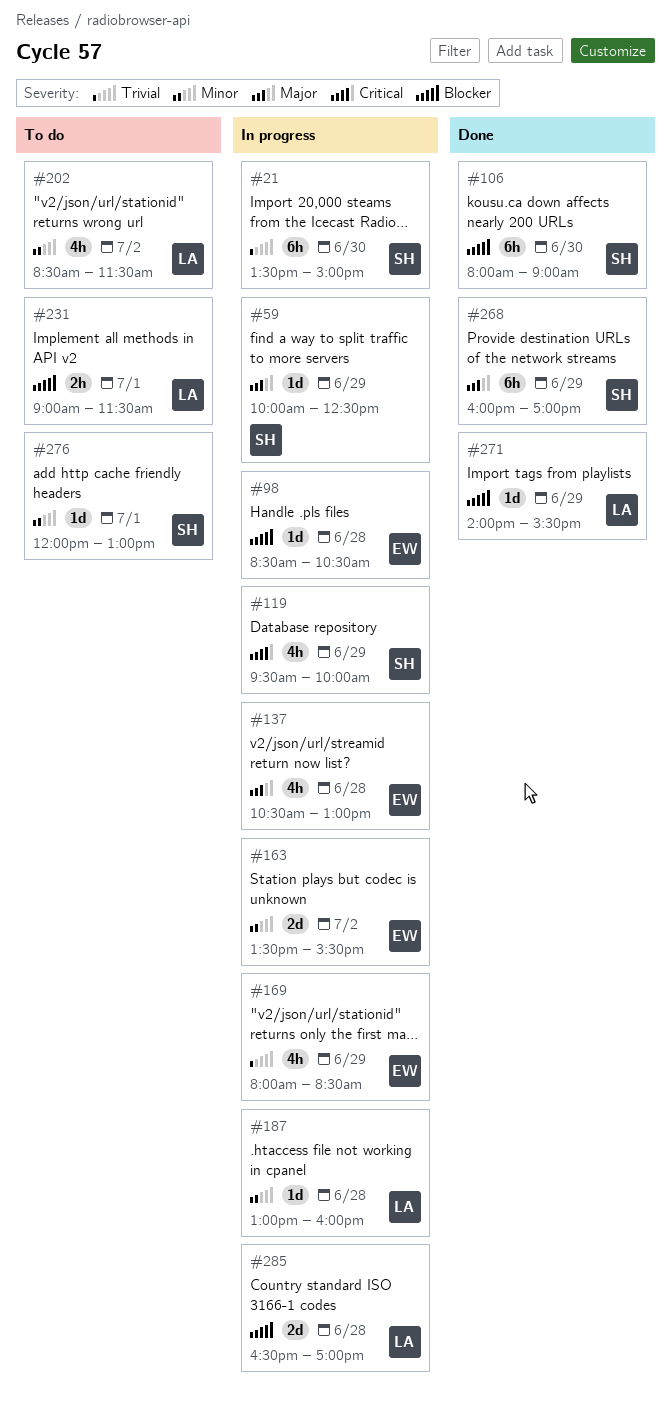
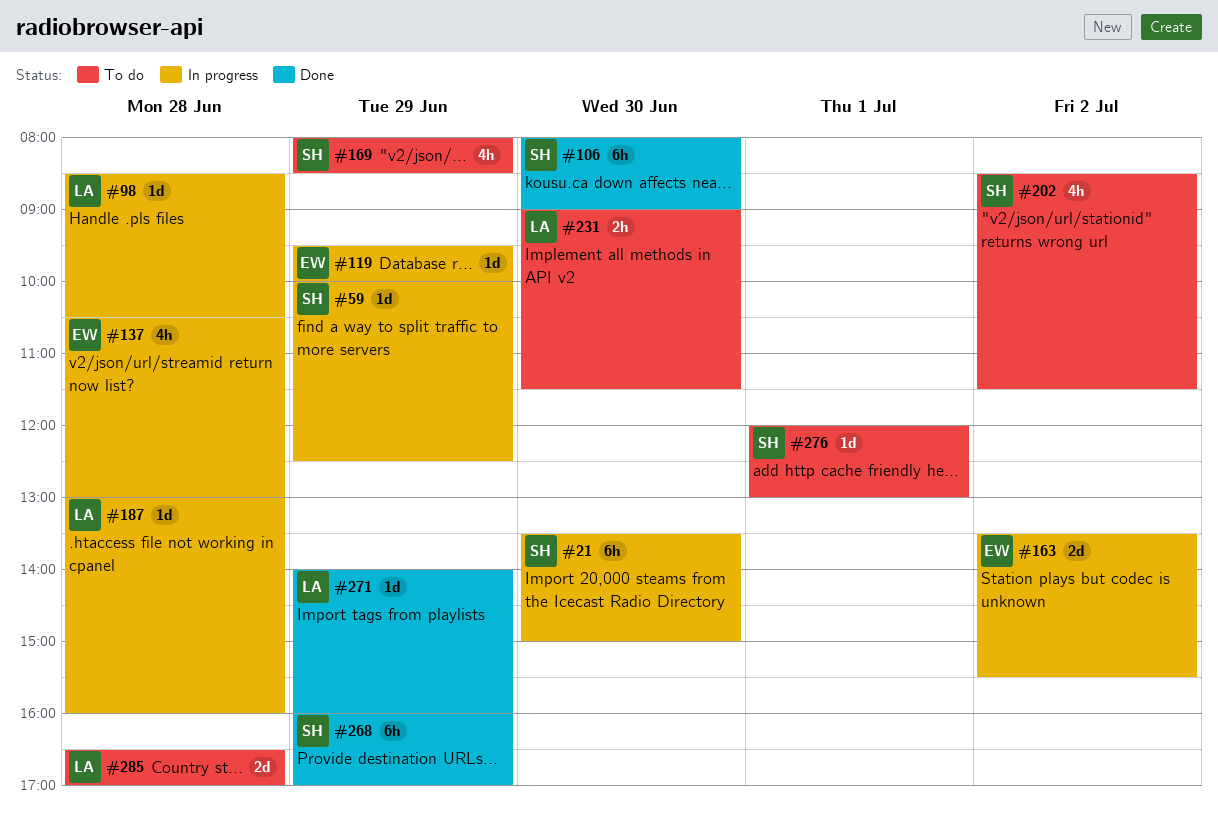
#98, owner: EW -> LA
#119, owner: SH -> EW
#119, estimate: 4h -> 1d
#169, status: In progress -> To do
#169, owner: EW -> SH
#202, owner: LA -> SH
#231, day: Jul 1 -> Jun 30
#271, ends: 15:30 -> 16:00
#285, status: In progress -> To do

